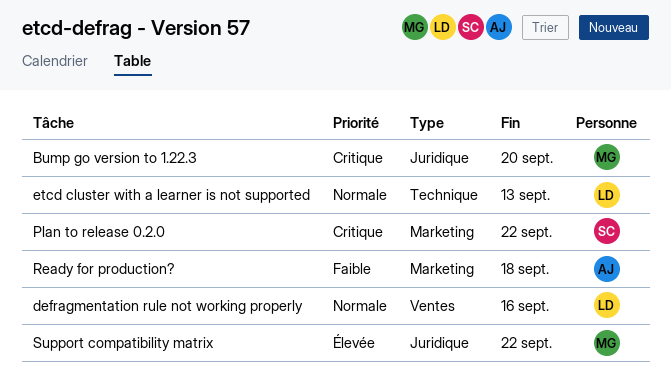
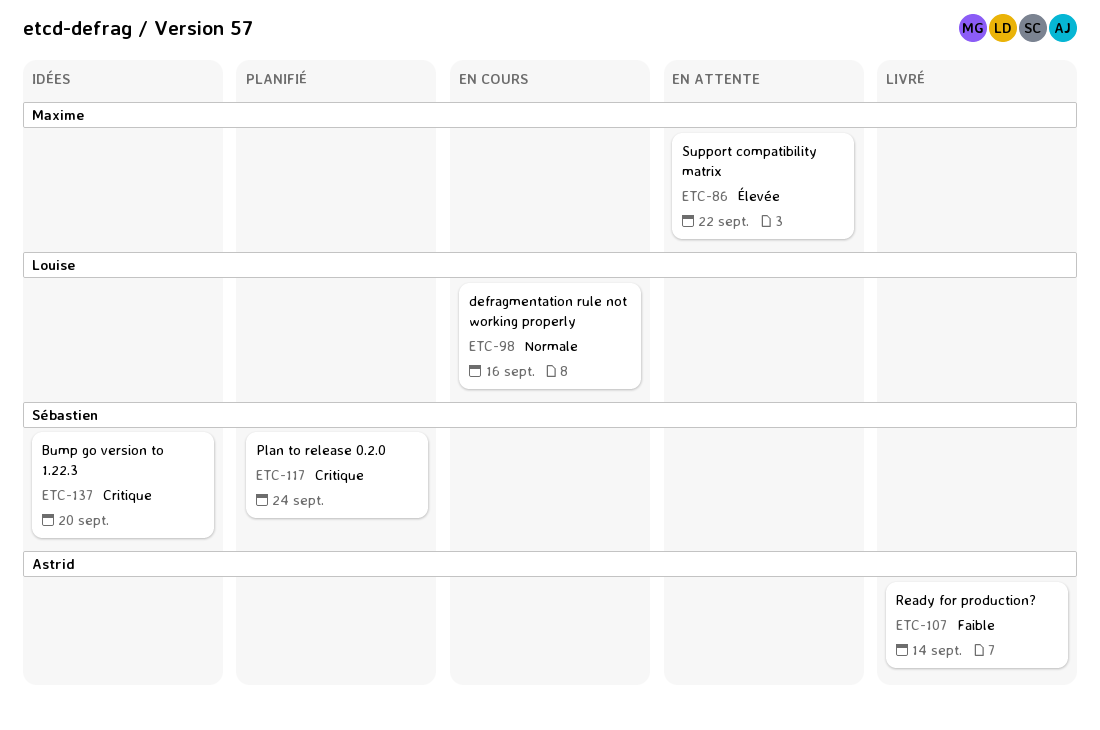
Bump go version to 1.22.3, owner: Maxime -> Sébastien
etcd cluster with a learner is not supported: present -> none
Plan to release 0.2.0, due: Sep 22 -> Sep 24
Ready for production?, due: Sep 18 -> Sep 14

